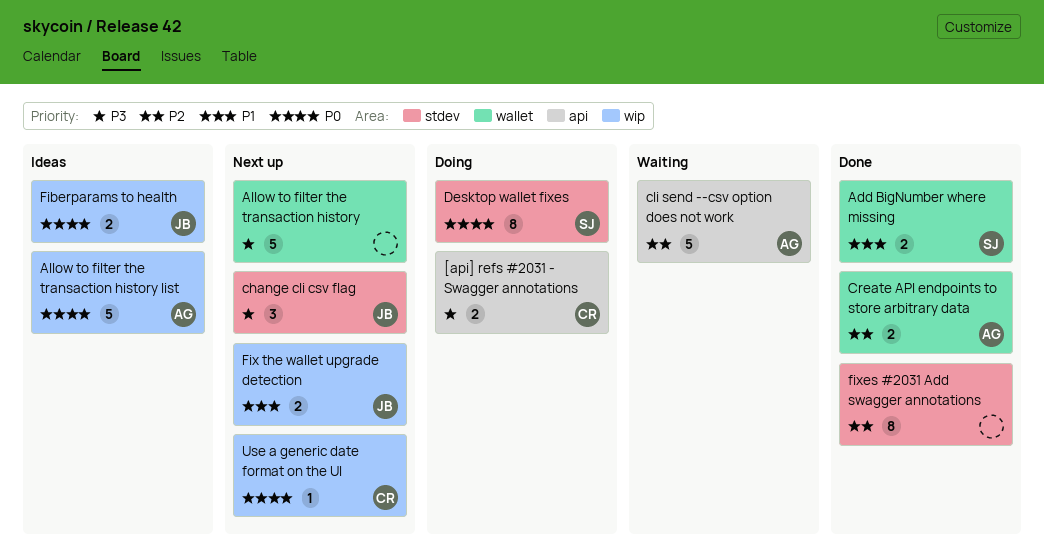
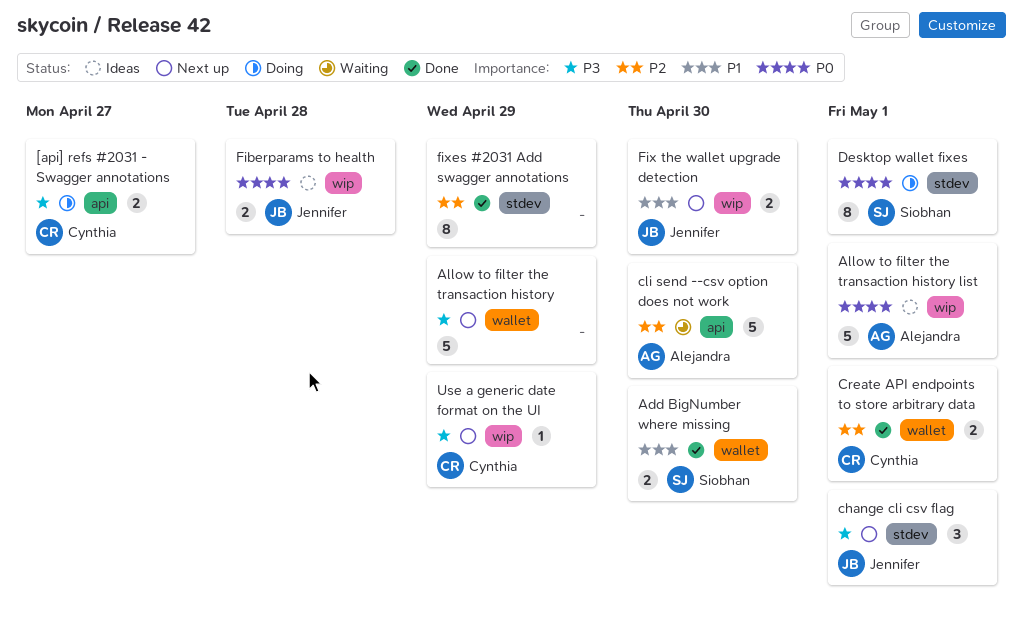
Create API endpoints to store arbitrary data, owner: Alejandra -> Cynthia
Use a generic date format on the UI, priority: P0 -> P3

